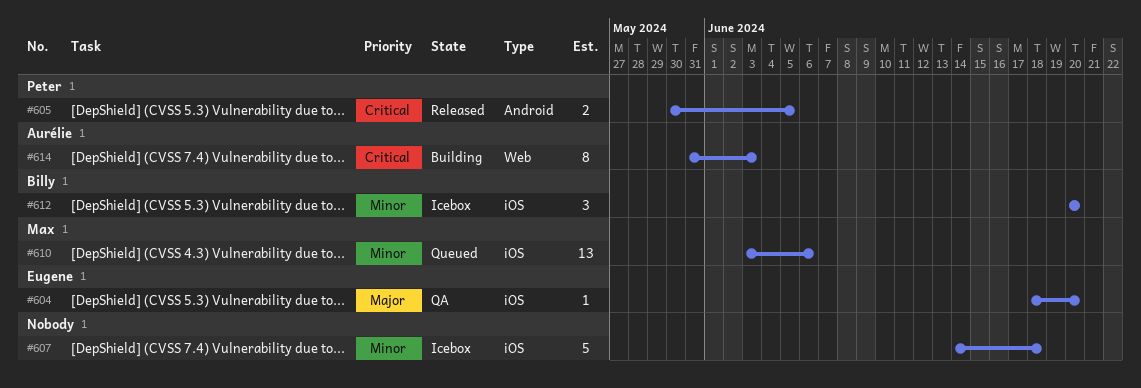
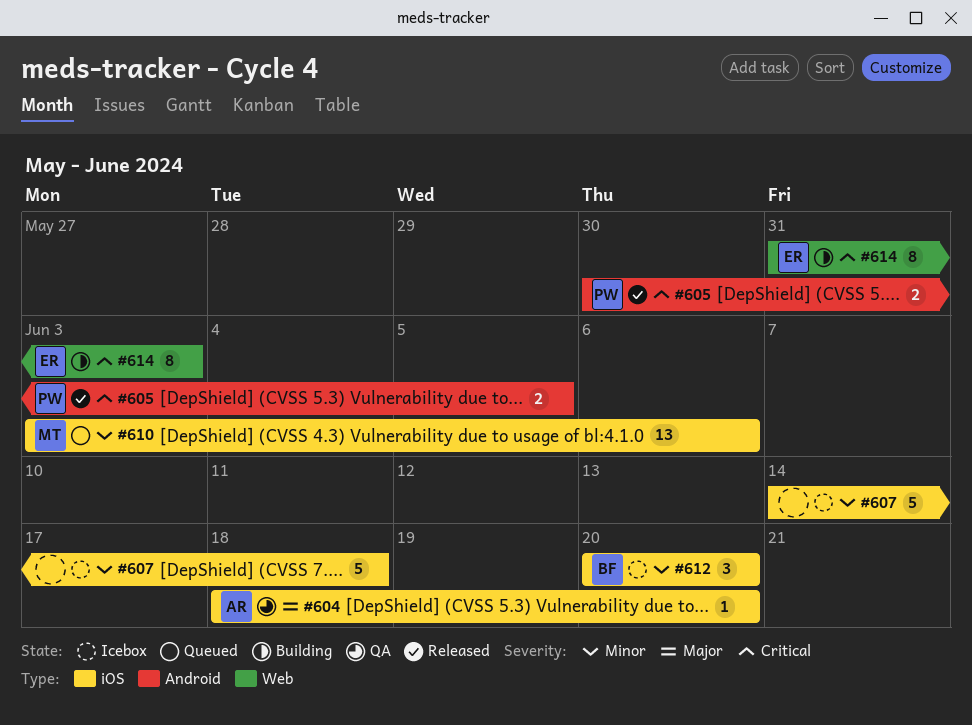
#604, owner: Eugene -> Aurélie
#614, owner: Aurélie -> Eugene

